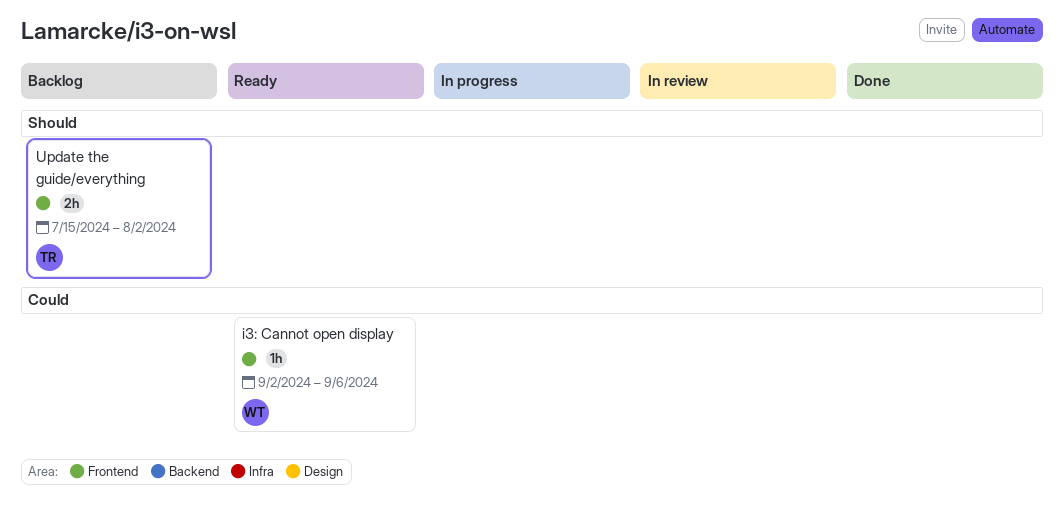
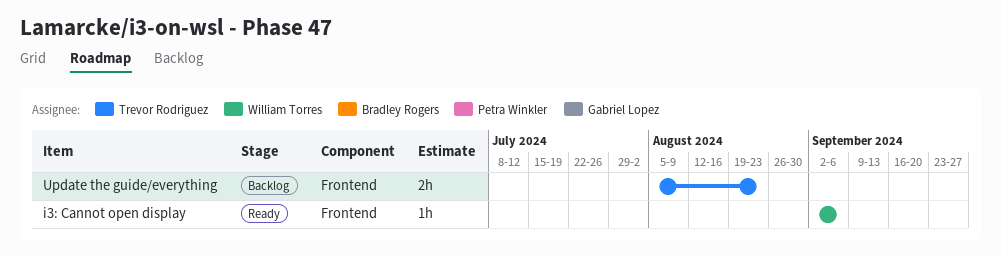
Update the guide/everything, start: Jul 15 -> Aug 5
Update the guide/everything, due: Aug 2 -> Aug 23

